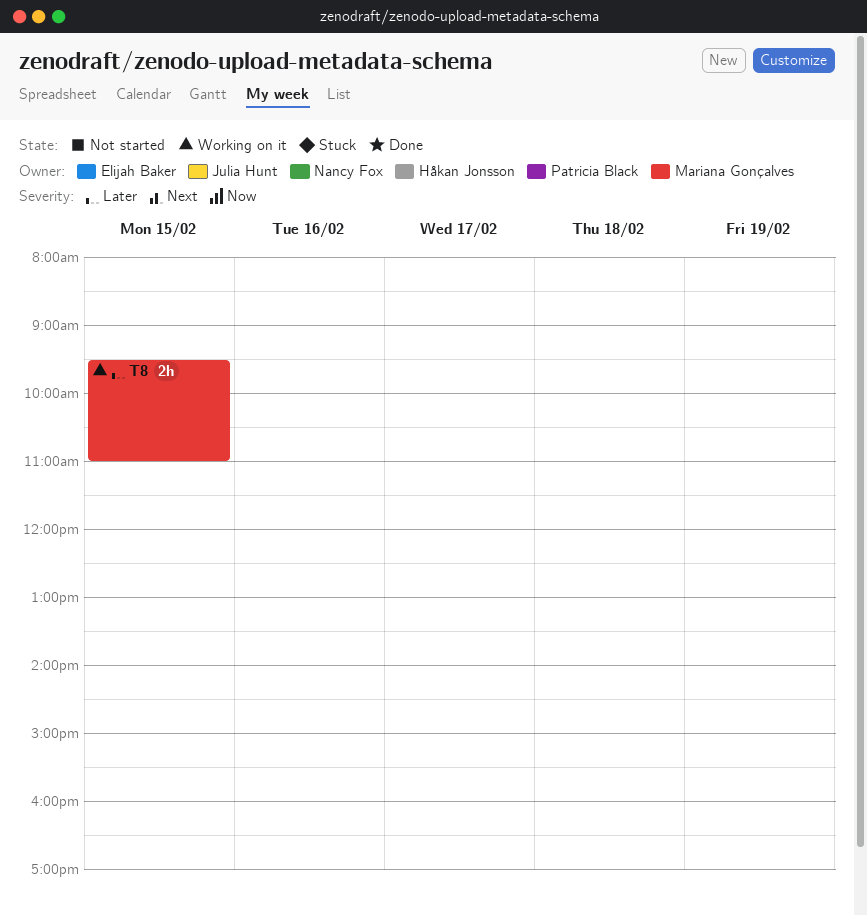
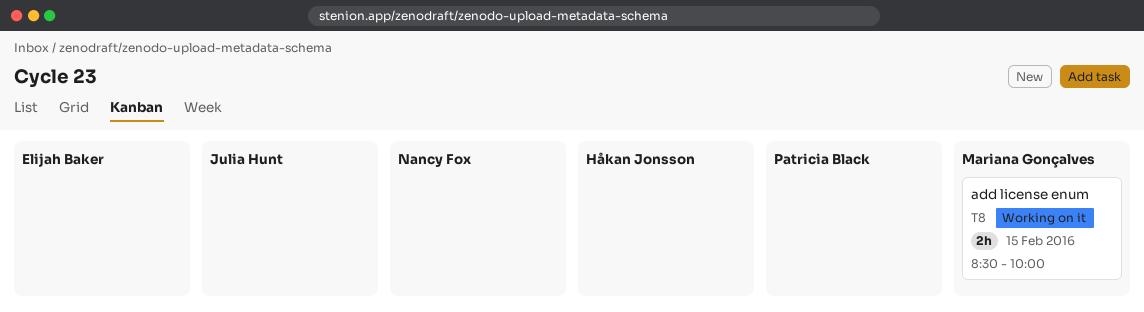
T8, begins: 09:30 -> 08:30
T8, ends: 11:00 -> 10:00

